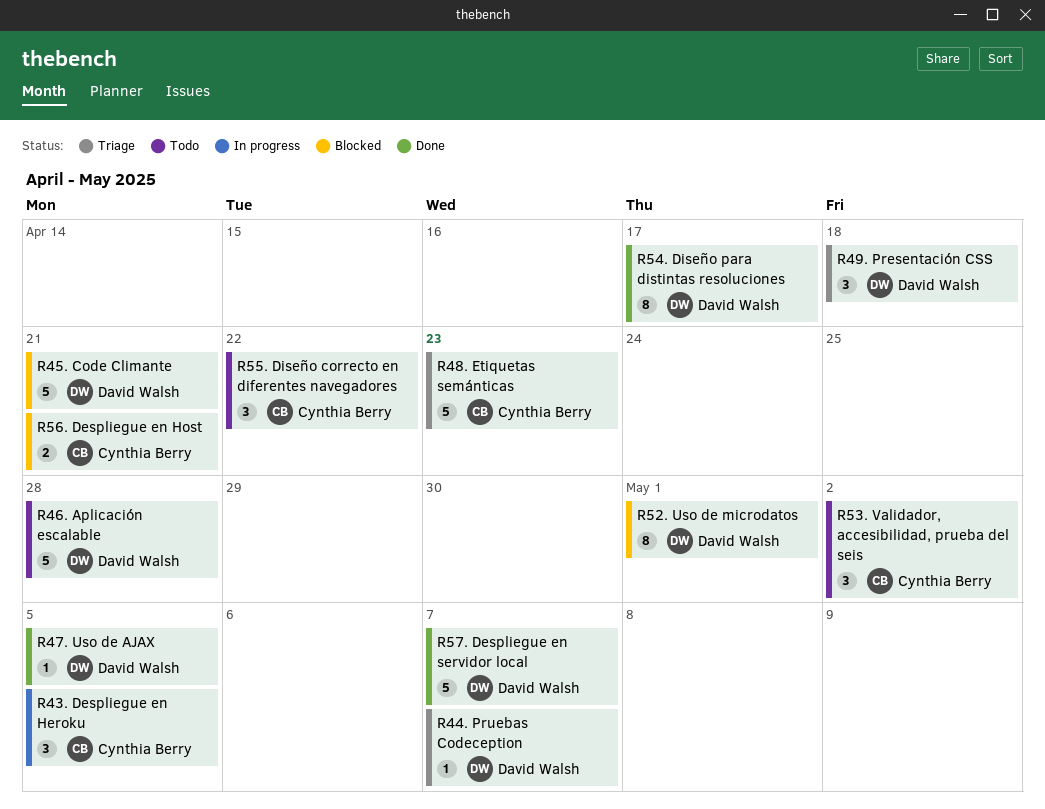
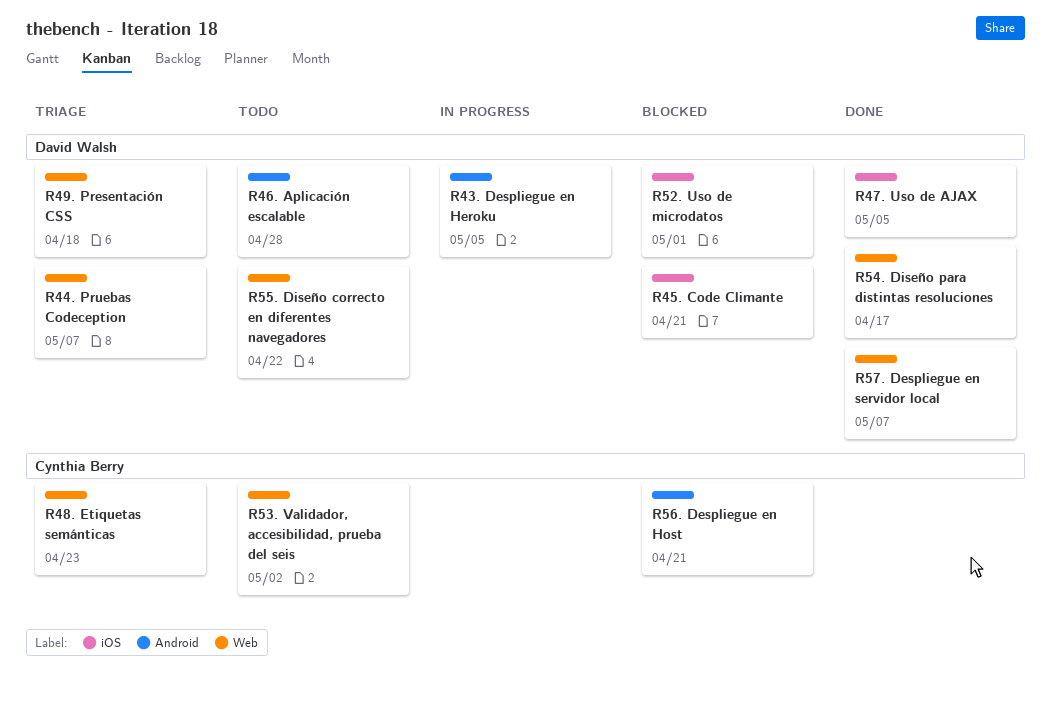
R43. Despliegue en Heroku, owner: Cynthia Berry -> David Walsh
R55. Diseño correcto en diferentes navegadores, owner: Cynthia Berry -> David Walsh

